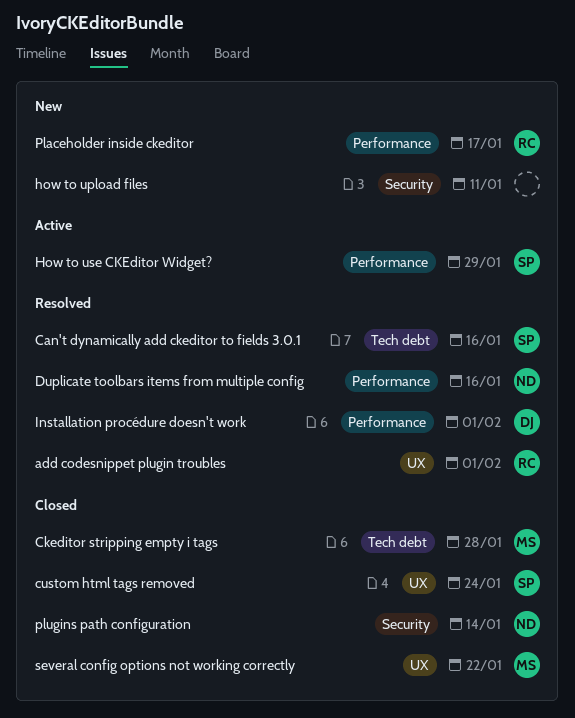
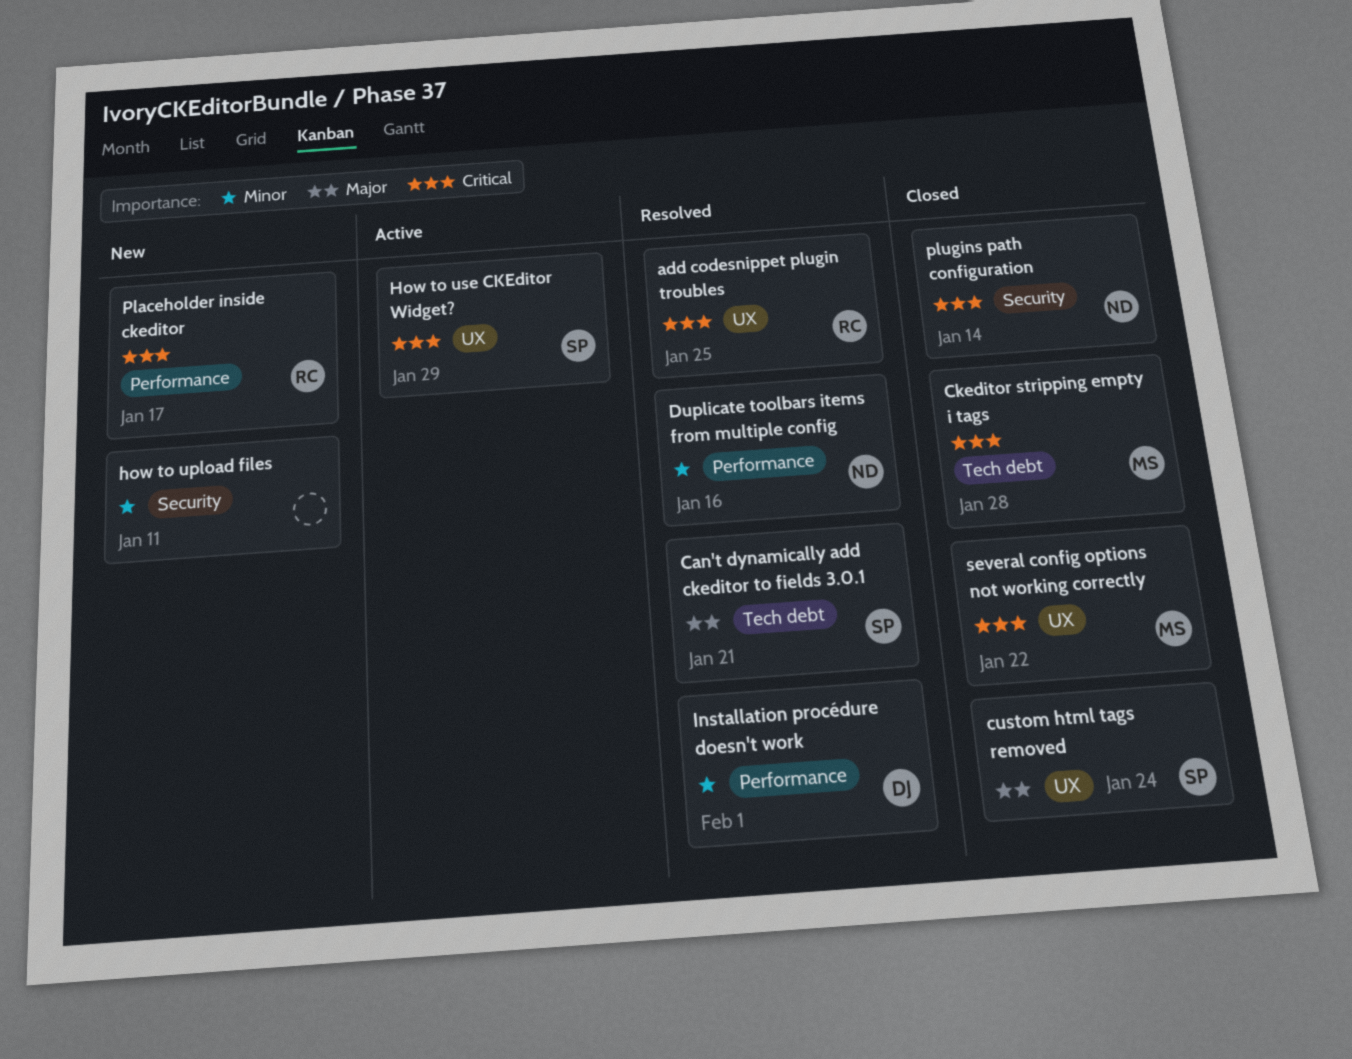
add codesnippet plugin troubles, due: Feb 1 -> Jan 25
Can't dynamically add ckeditor to fields 3.0.1, due: Jan 16 -> Jan 21
How to use CKEditor Widget?, label: Performance -> UX

